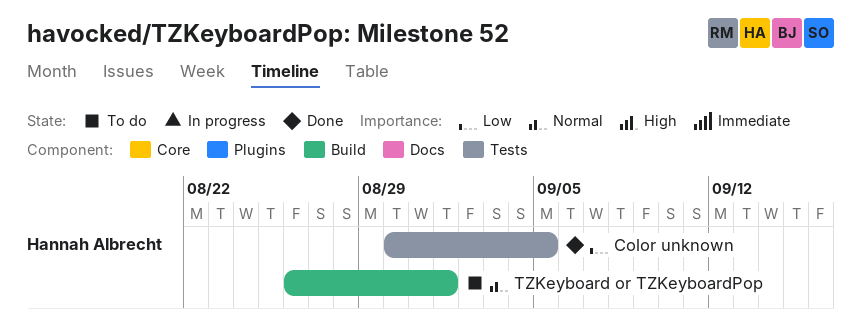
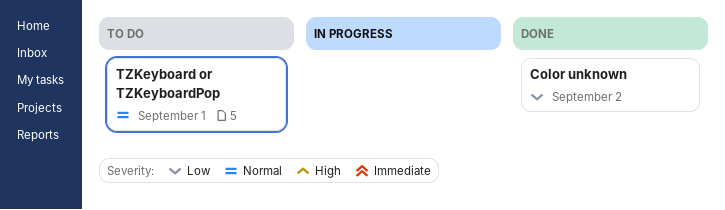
Color unknown, due: Sep 5 -> Sep 2

